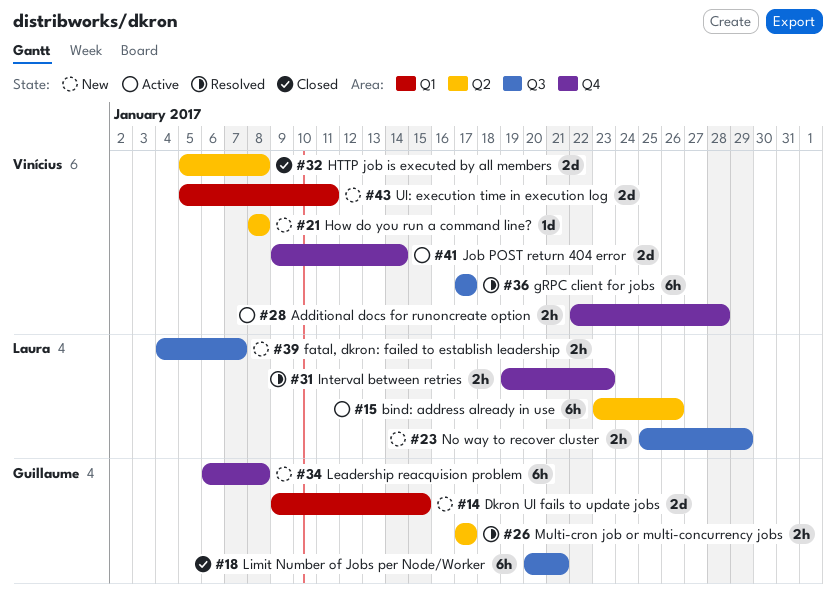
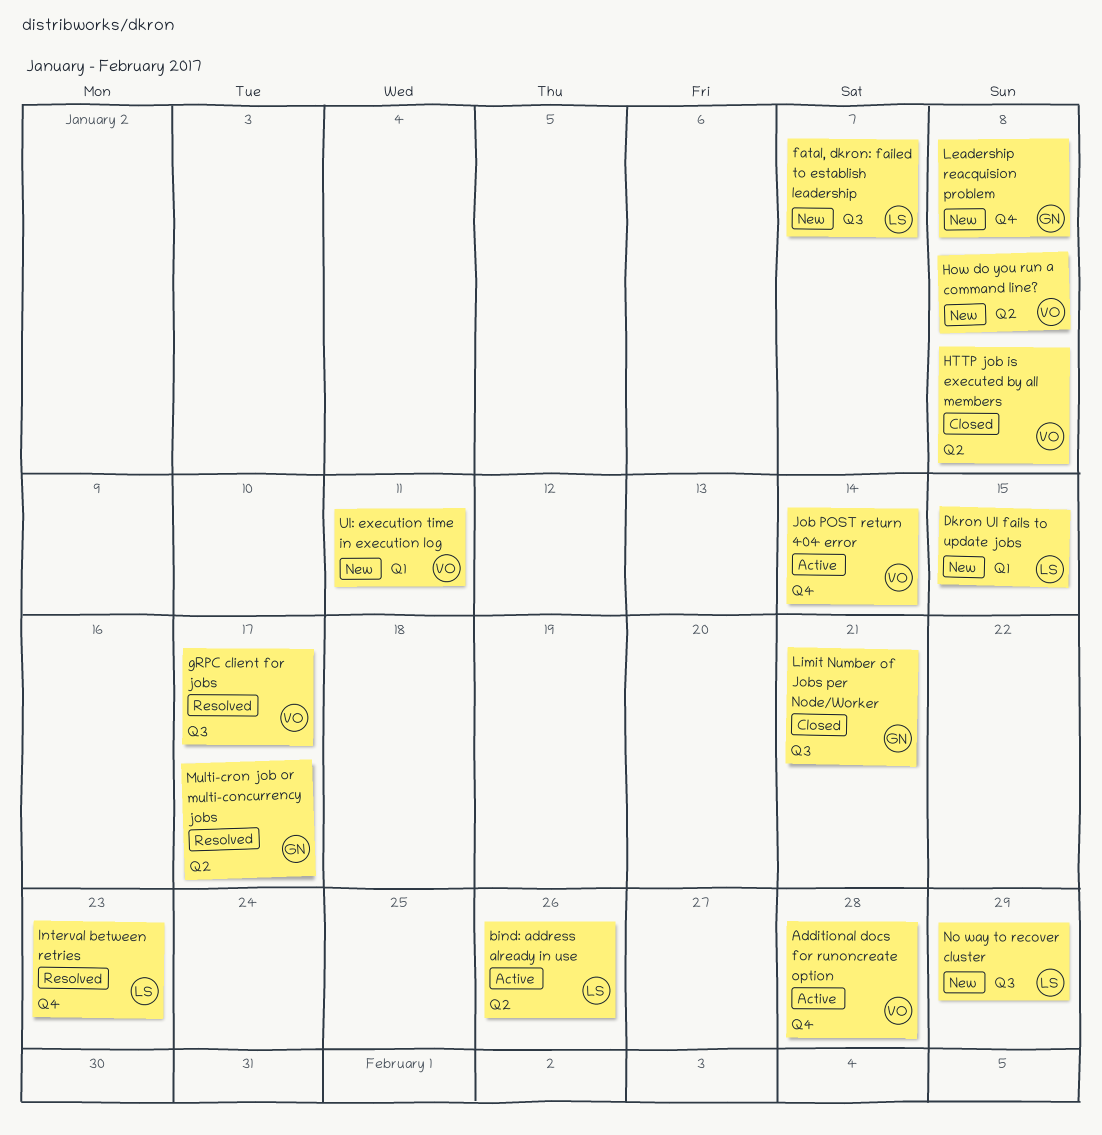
Dkron UI fails to update jobs, owner: Guillaume -> Laura

